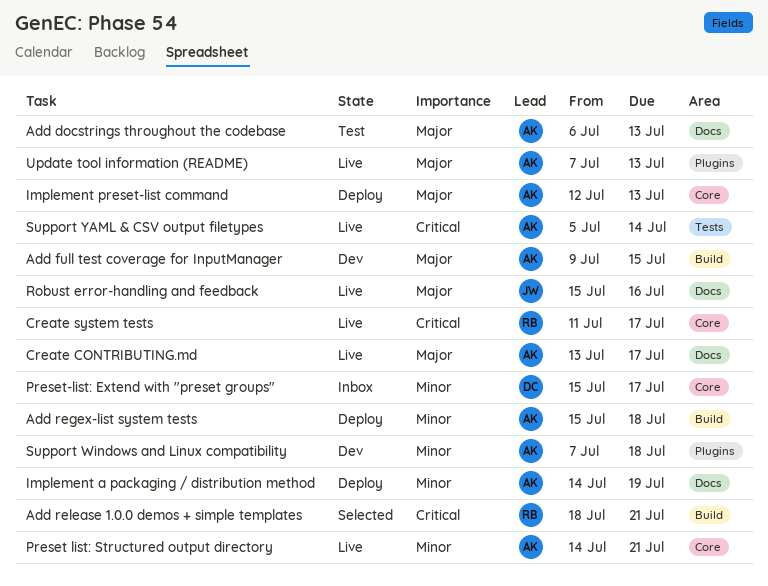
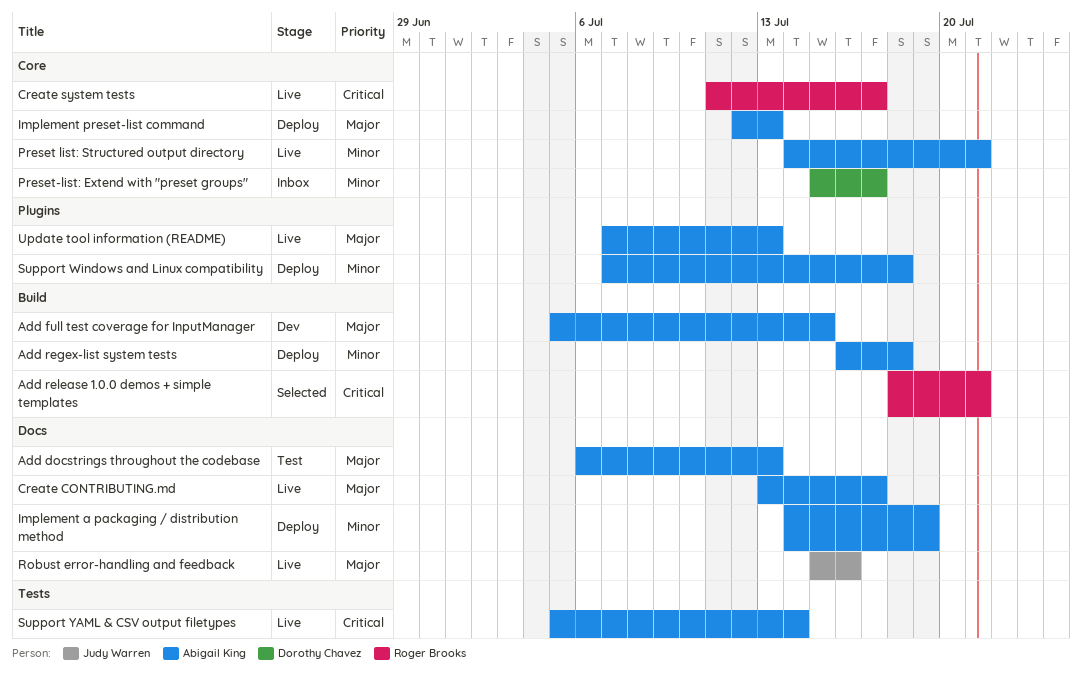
Add full test coverage for InputManager, start: Jul 9 -> Jul 5
Add regex-list system tests, start: Jul 15 -> Jul 16
Support Windows and Linux compatibility, status: Dev -> Deploy

